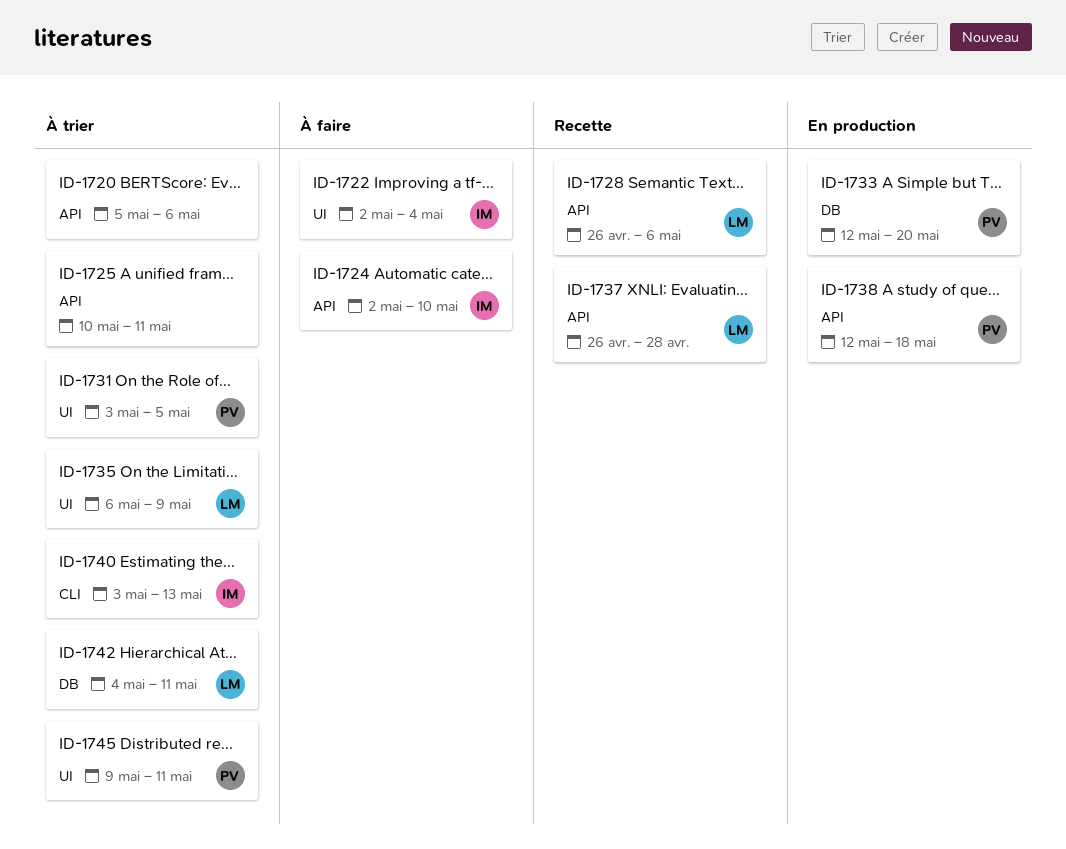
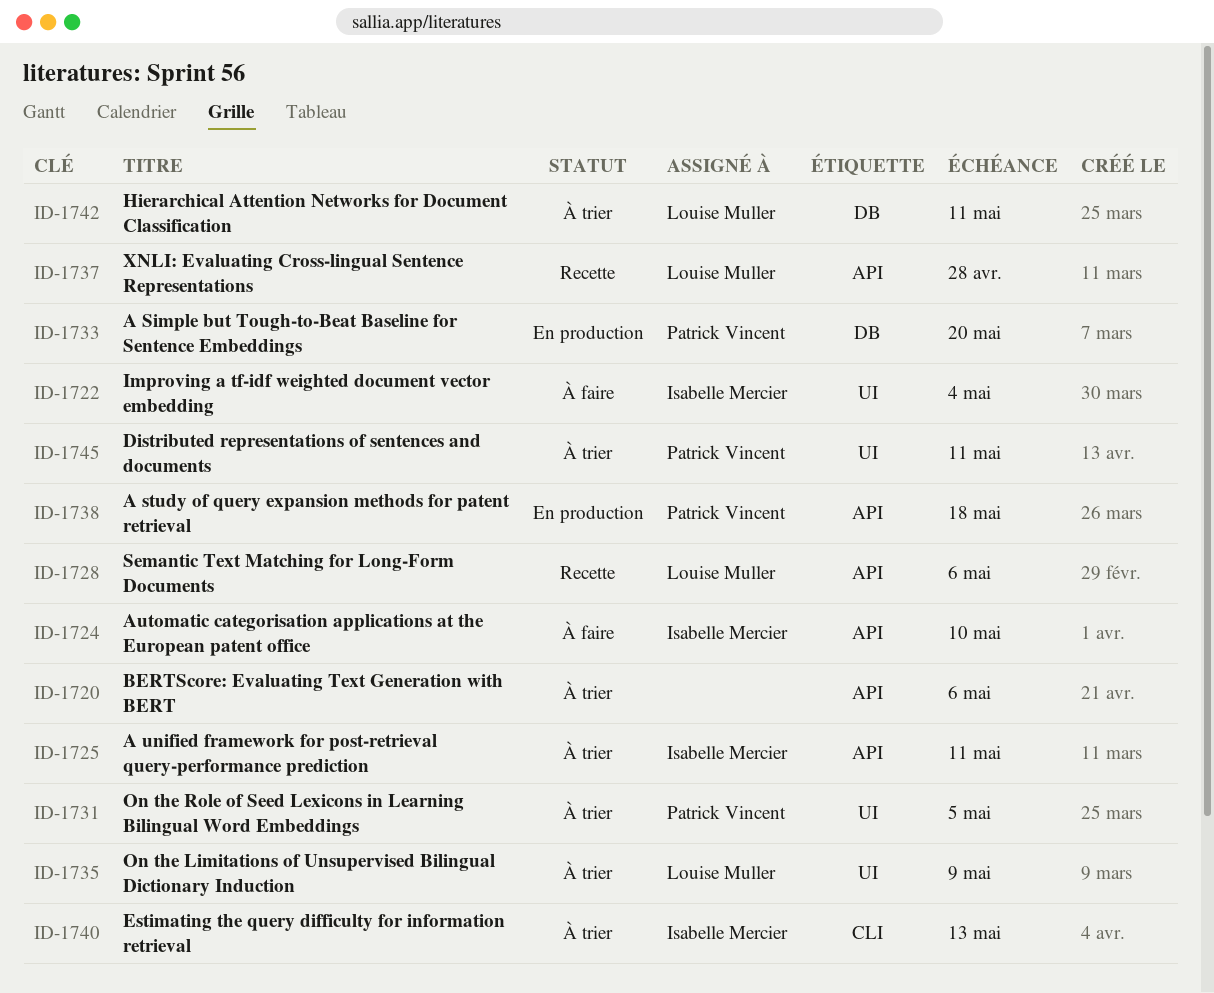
ID-1725, owner: none -> Isabelle Mercier

